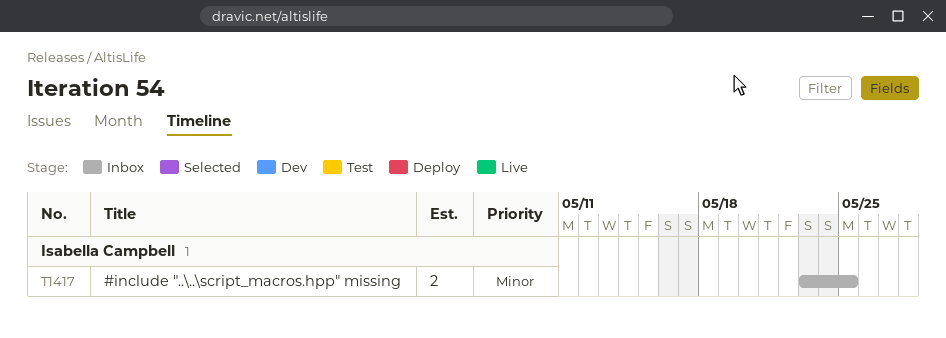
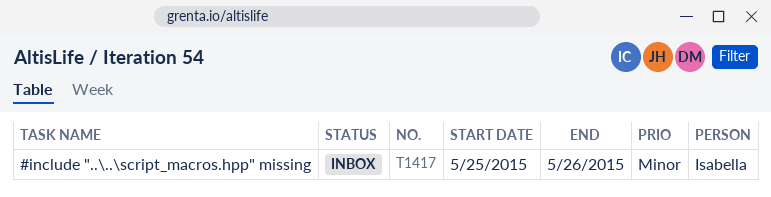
T1417, start: May 23 -> May 25
T1417, due: May 25 -> May 26

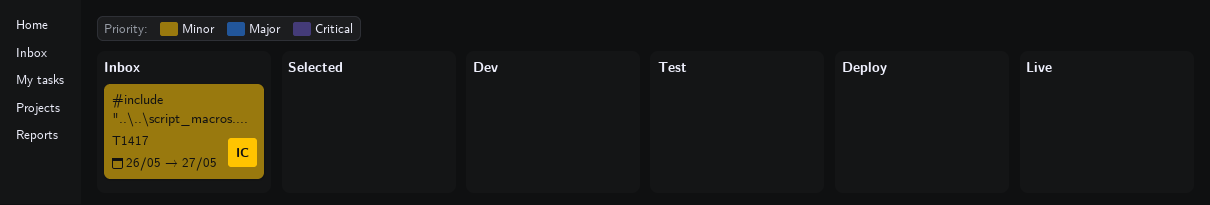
T1417, start: May 25 -> May 26
T1417, due: May 26 -> May 27

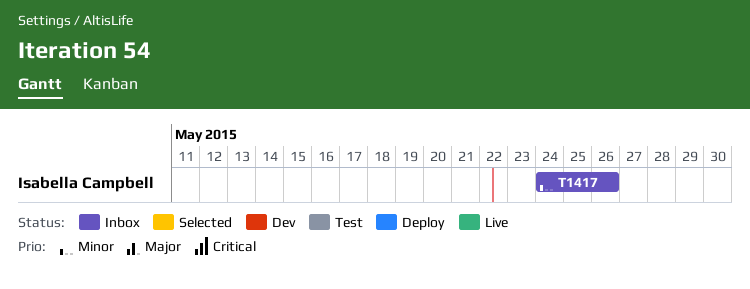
T1417, start: May 26 -> May 24
T1417, due: May 27 -> May 26

